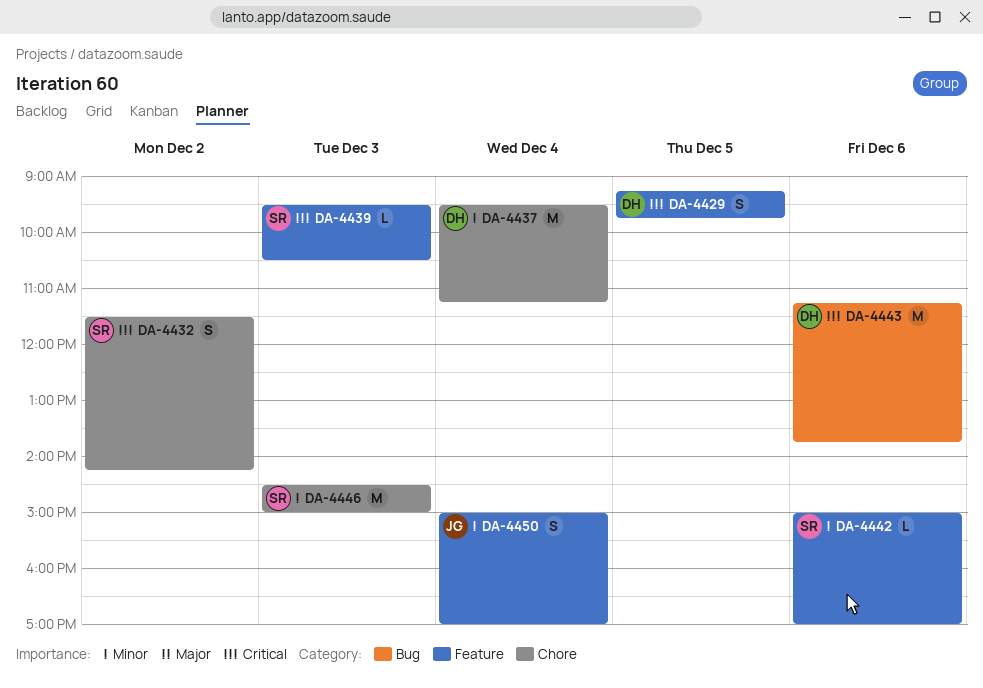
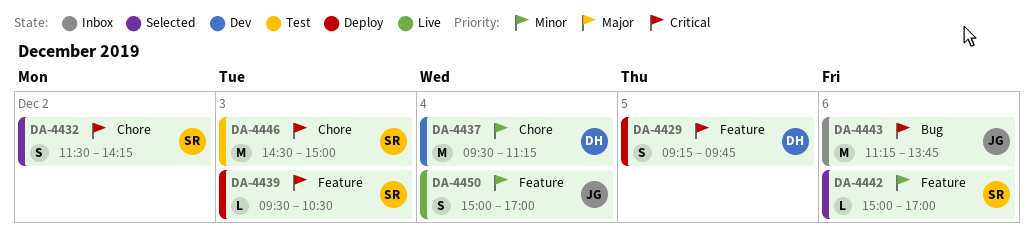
DA-4443, owner: DH -> JG
DA-4446, priority: Minor -> Critical

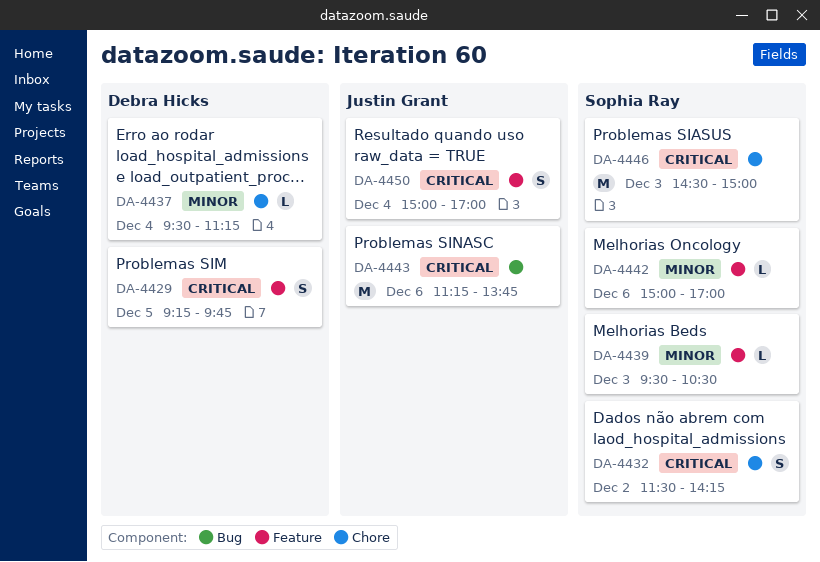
DA-4437, estimate: M -> L
DA-4439, priority: Critical -> Minor
DA-4450, priority: Minor -> Critical

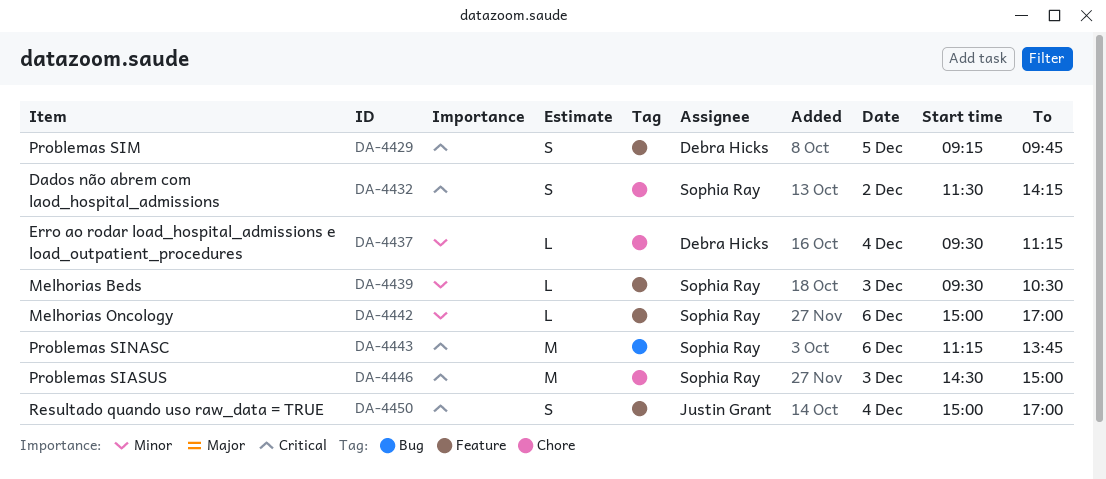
DA-4443, owner: Justin Grant -> Sophia Ray

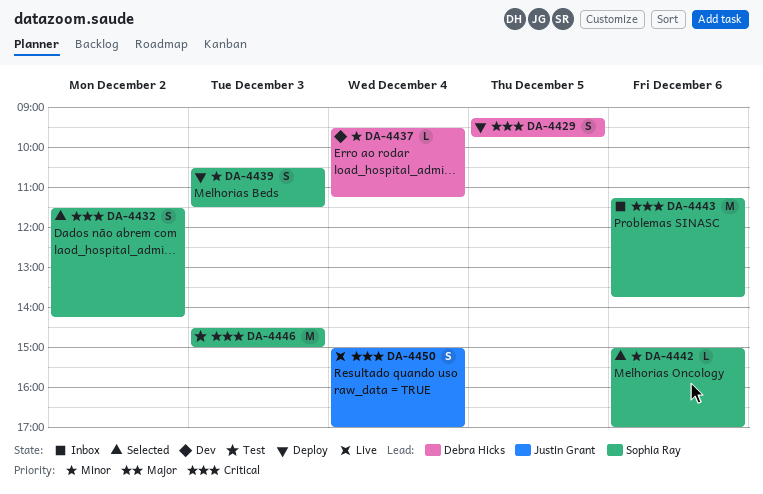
DA-4439, estimate: L -> S
DA-4439, begins: 09:30 -> 10:30
DA-4439, ends: 10:30 -> 11:30

